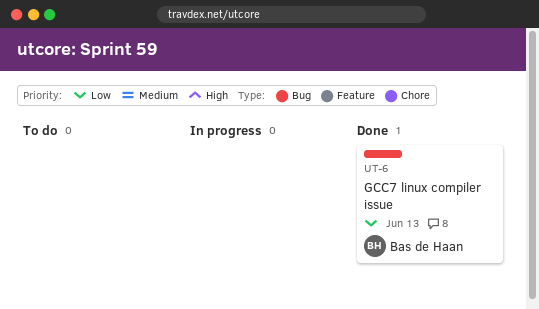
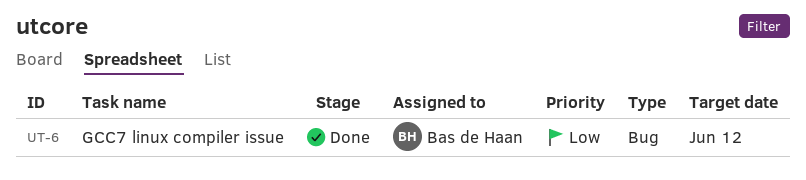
UT-6, due: Jun 13 -> Jun 12

